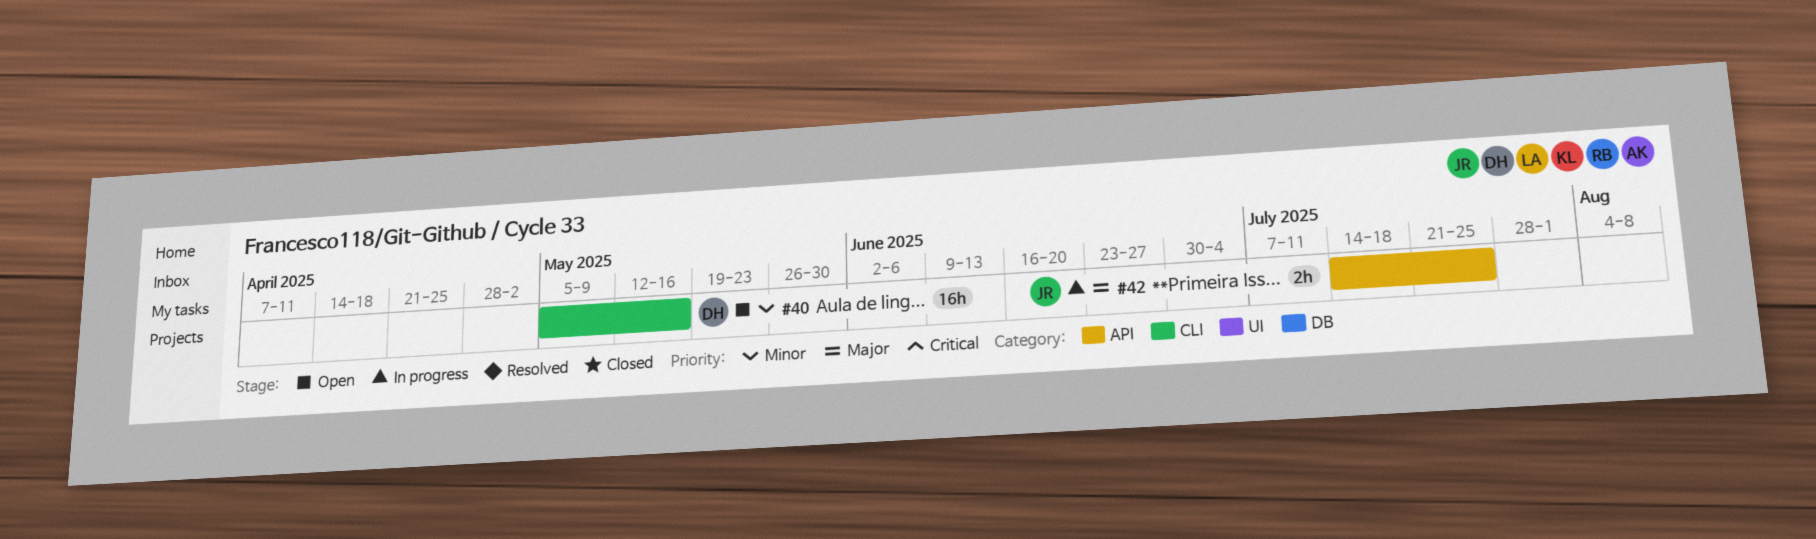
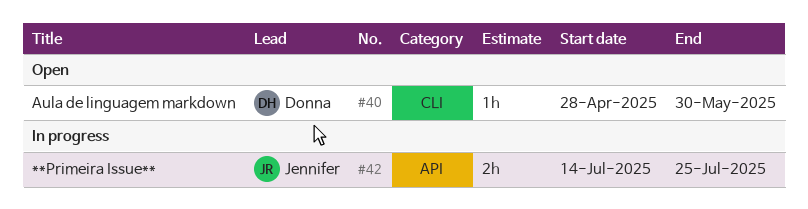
#40, estimate: 16h -> 1h
#40, start: May 5 -> Apr 28
#40, due: May 16 -> May 30

